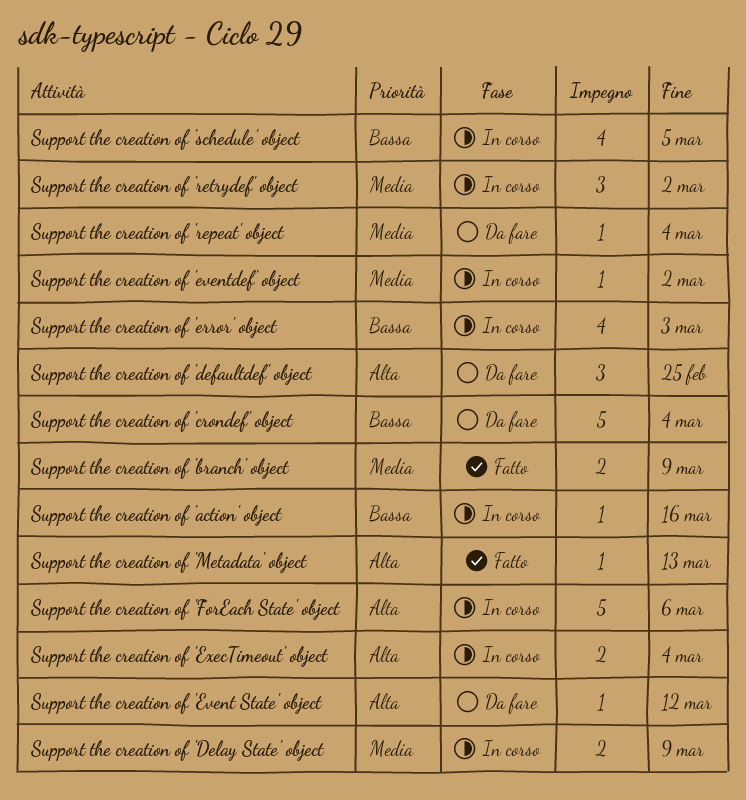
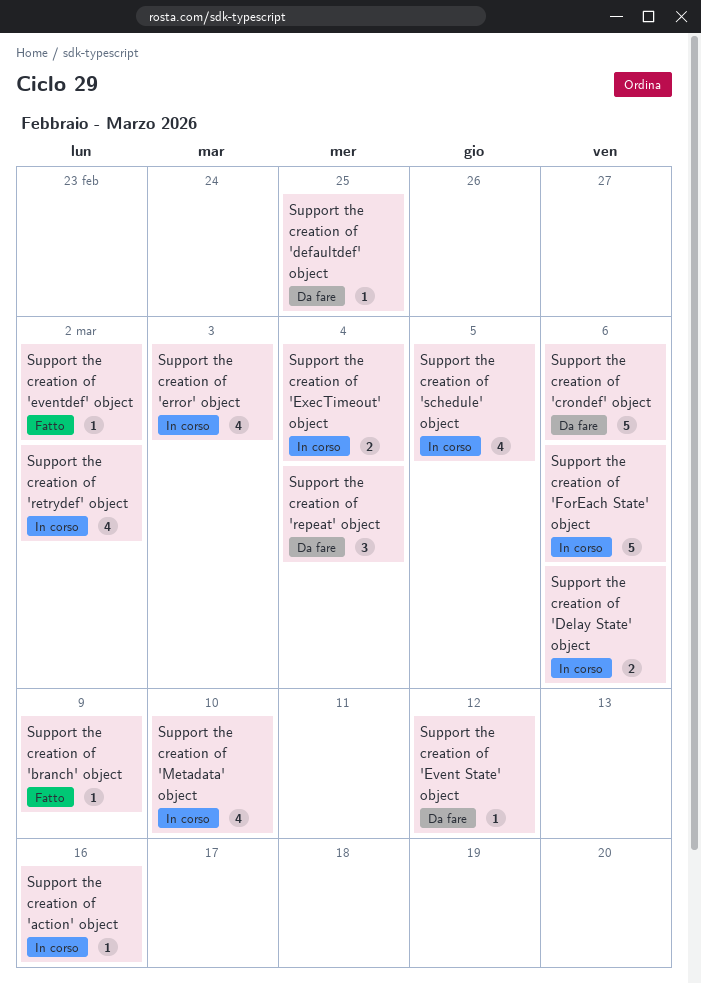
Support the creation of 'branch' object, estimate: 2 -> 1
Support the creation of 'crondef' object, due: Mar 4 -> Mar 6
Support the creation of 'defaultdef' object, estimate: 3 -> 1
Support the creation of 'Delay State' object, due: Mar 9 -> Mar 6
Support the creation of 'eventdef' object, status: In corso -> Fatto
Support the creation of 'Metadata' object, status: Fatto -> In corso
Support the creation of 'Metadata' object, estimate: 1 -> 4
Support the creation of 'Metadata' object, due: Mar 13 -> Mar 10
Support the creation of 'repeat' object, estimate: 1 -> 3
Support the creation of 'retrydef' object, estimate: 3 -> 4

